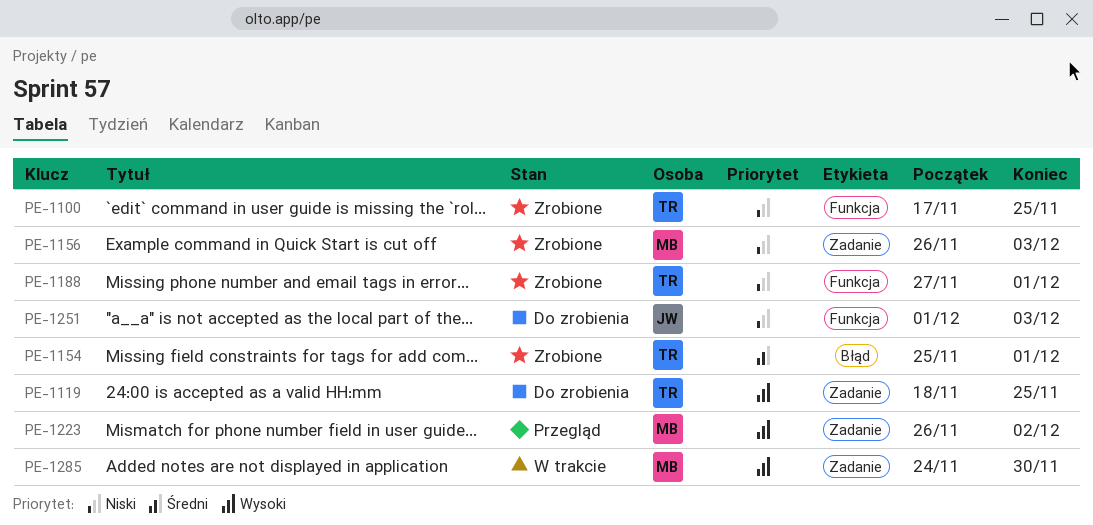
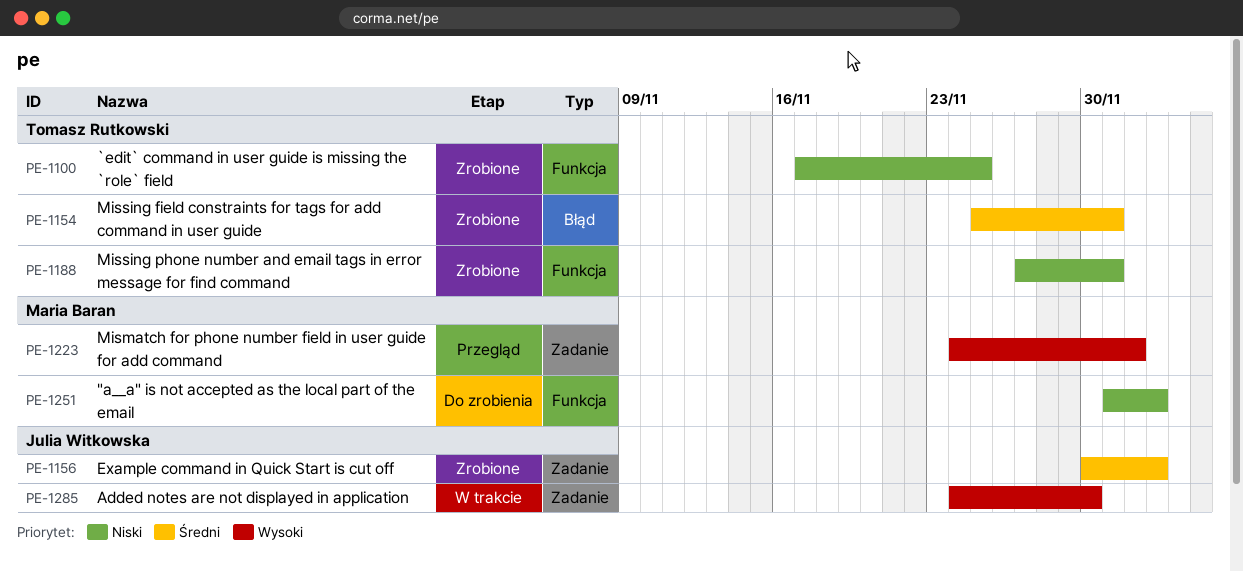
PE-1119: present -> none
PE-1156, owner: Maria Baran -> Julia Witkowska
PE-1156, priority: Niski -> Średni
PE-1156, start: Nov 26 -> Nov 30
PE-1223, start: Nov 26 -> Nov 24
PE-1251, owner: Julia Witkowska -> Maria Baran
PE-1285, owner: Maria Baran -> Julia Witkowska

